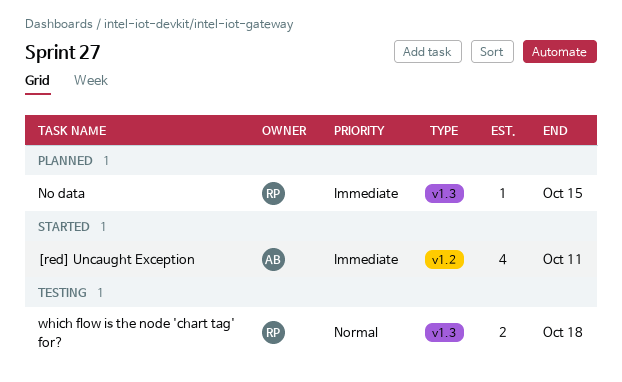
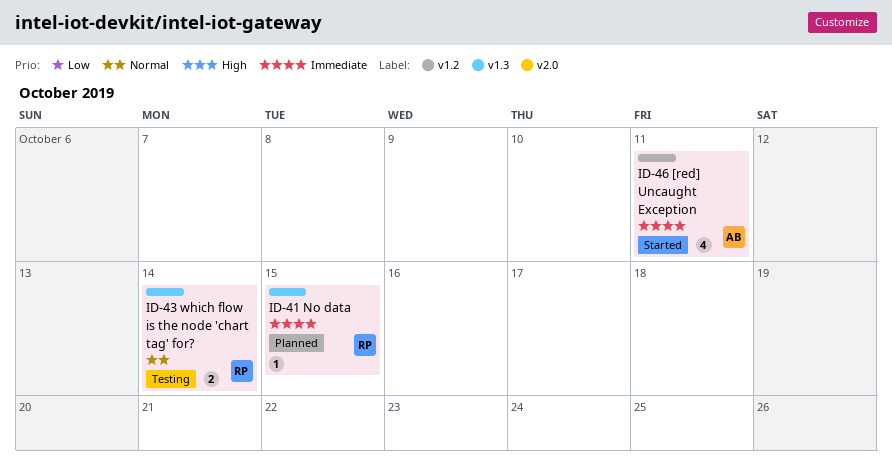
which flow is the node 'chart tag' for?, due: Oct 18 -> Oct 14

